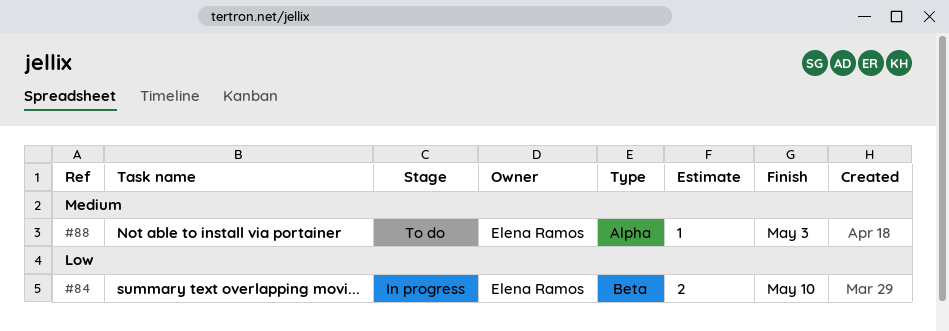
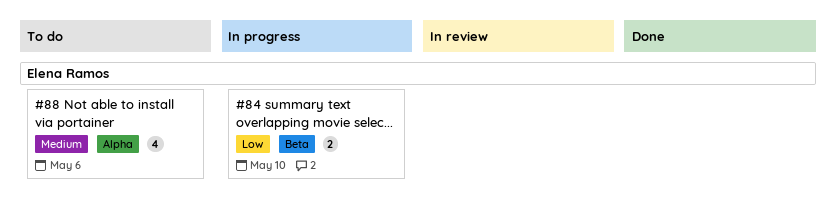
#88, estimate: 1 -> 4
#88, due: May 3 -> May 6

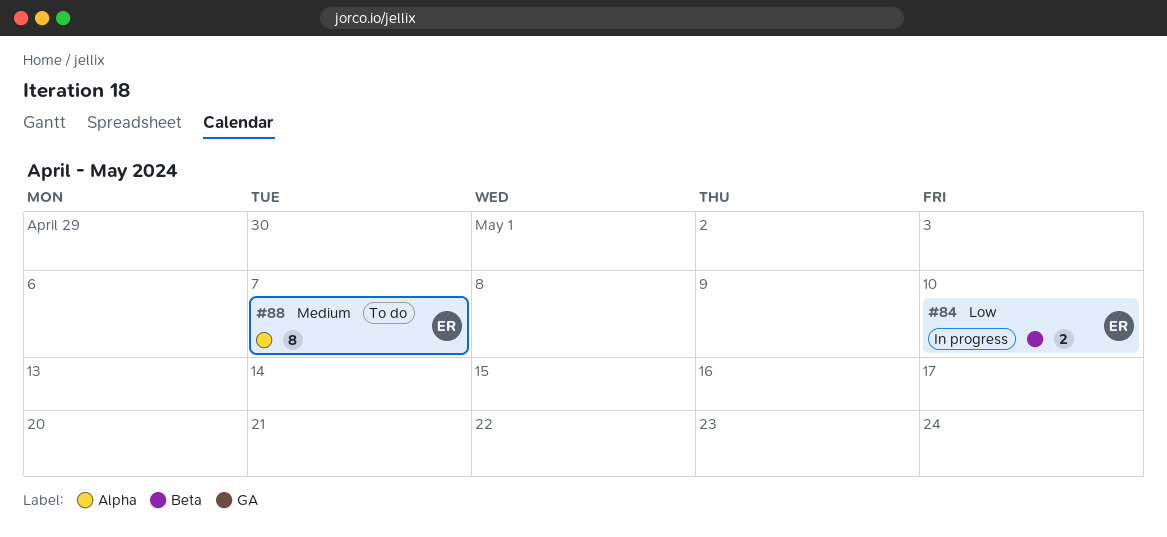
#88, estimate: 4 -> 8
#88, due: May 6 -> May 7

